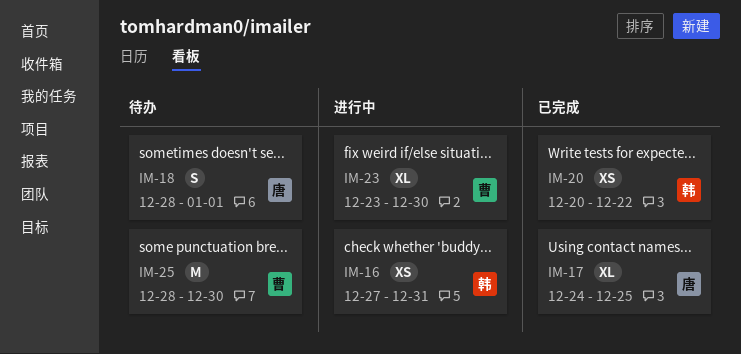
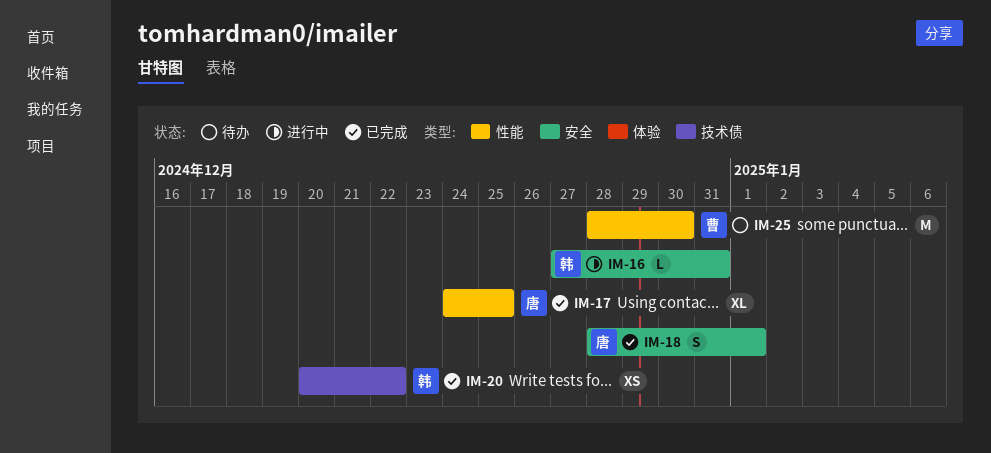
IM-16, estimate: XS -> L
IM-18, status: 待办 -> 已完成
IM-23: present -> none

